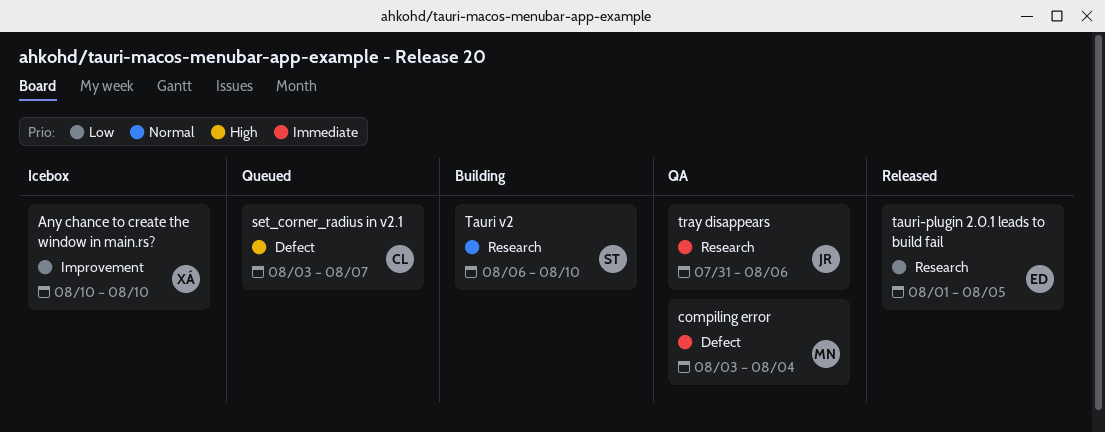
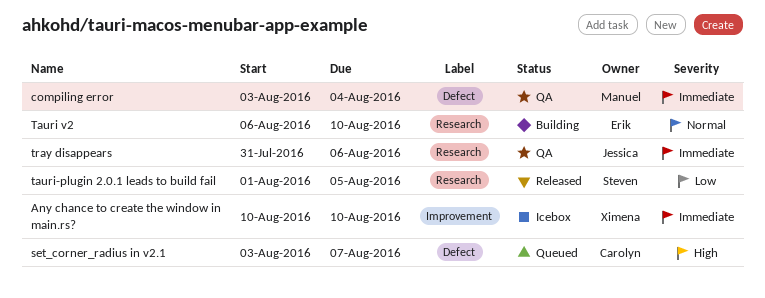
Any chance to create the window in main.rs?, priority: Low -> Immediate
Tauri v2, owner: Steven -> Erik
tauri-plugin 2.0.1 leads to build fail, owner: Erik -> Steven

